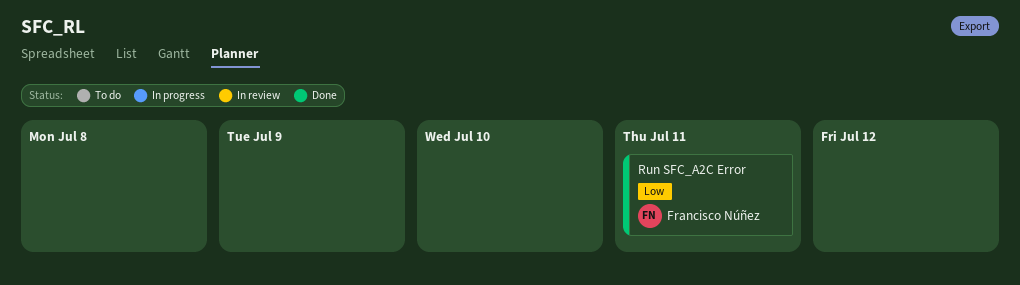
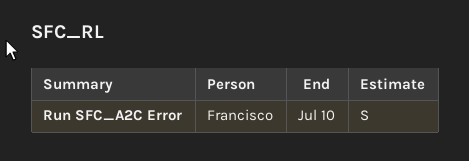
Run SFC_A2C Error, due: Jul 11 -> Jul 10

